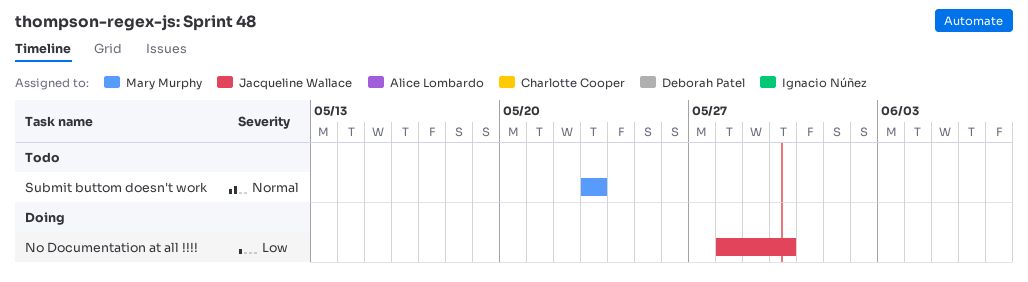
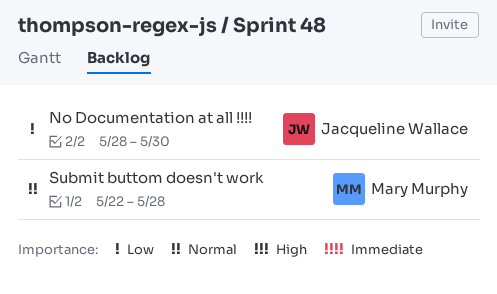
Submit buttom doesn't work, start: May 23 -> May 22
Submit buttom doesn't work, due: May 23 -> May 28

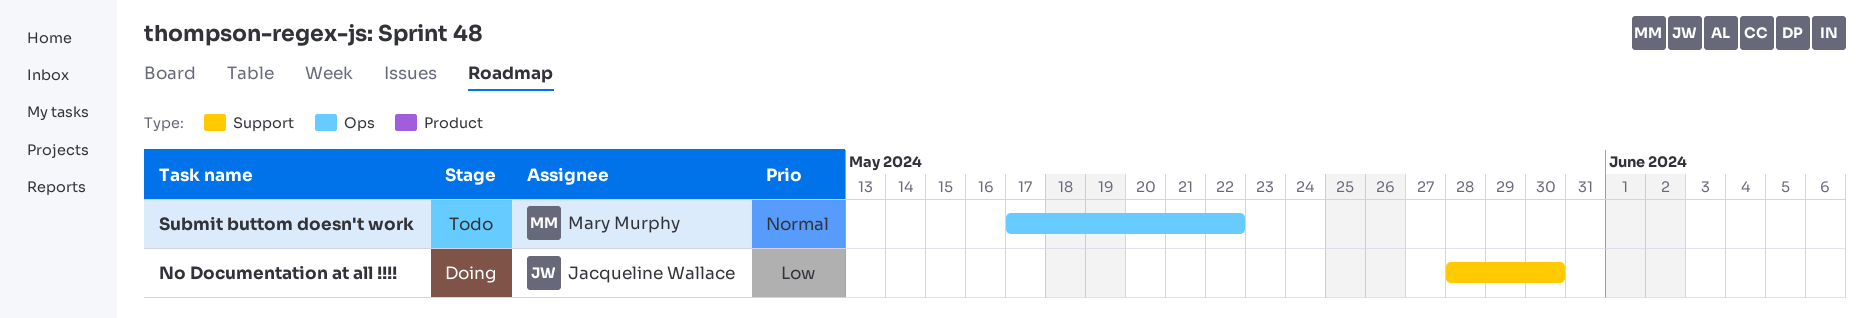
Submit buttom doesn't work, start: May 22 -> May 17
Submit buttom doesn't work, due: May 28 -> May 22

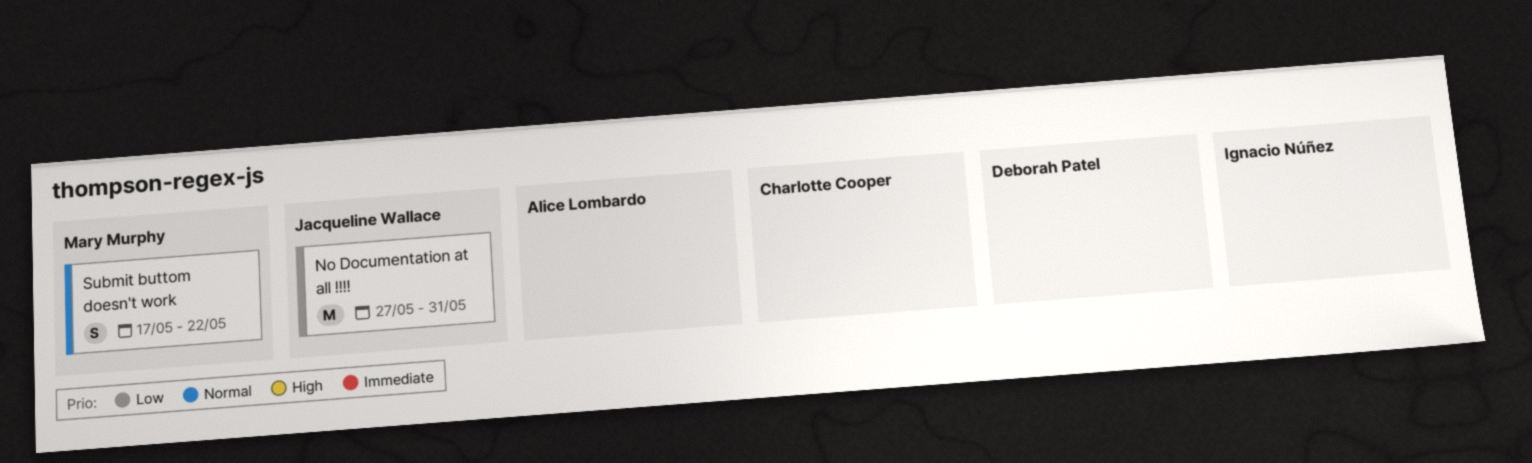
No Documentation at all !!!!, start: May 28 -> May 27
No Documentation at all !!!!, due: May 30 -> May 31

